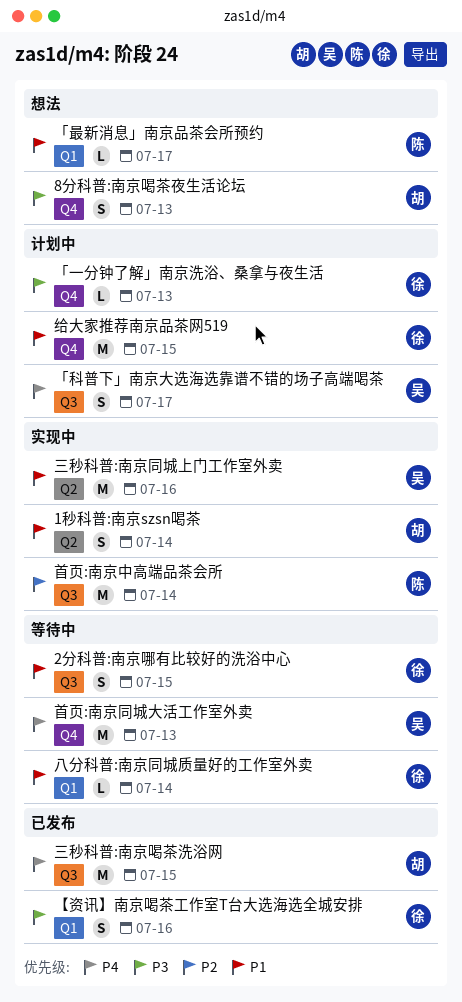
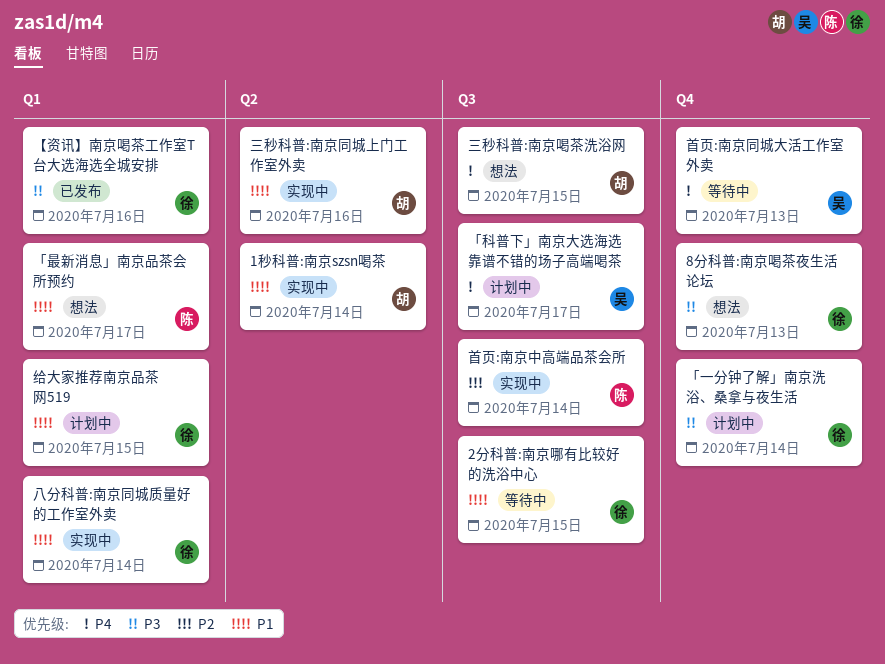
8分科普:南京喝茶夜生活论坛, owner: 胡 -> 徐
「一分钟了解」南京洗浴、桑拿与夜生活, day: Jul 13 -> Jul 14
三秒科普:南京同城上门工作室外卖, owner: 吴 -> 胡
三秒科普:南京喝茶洗浴网, status: 已发布 -> 想法
八分科普:南京同城质量好的工作室外卖, status: 等待中 -> 实现中
给大家推荐南京品茶网519, label: Q4 -> Q1

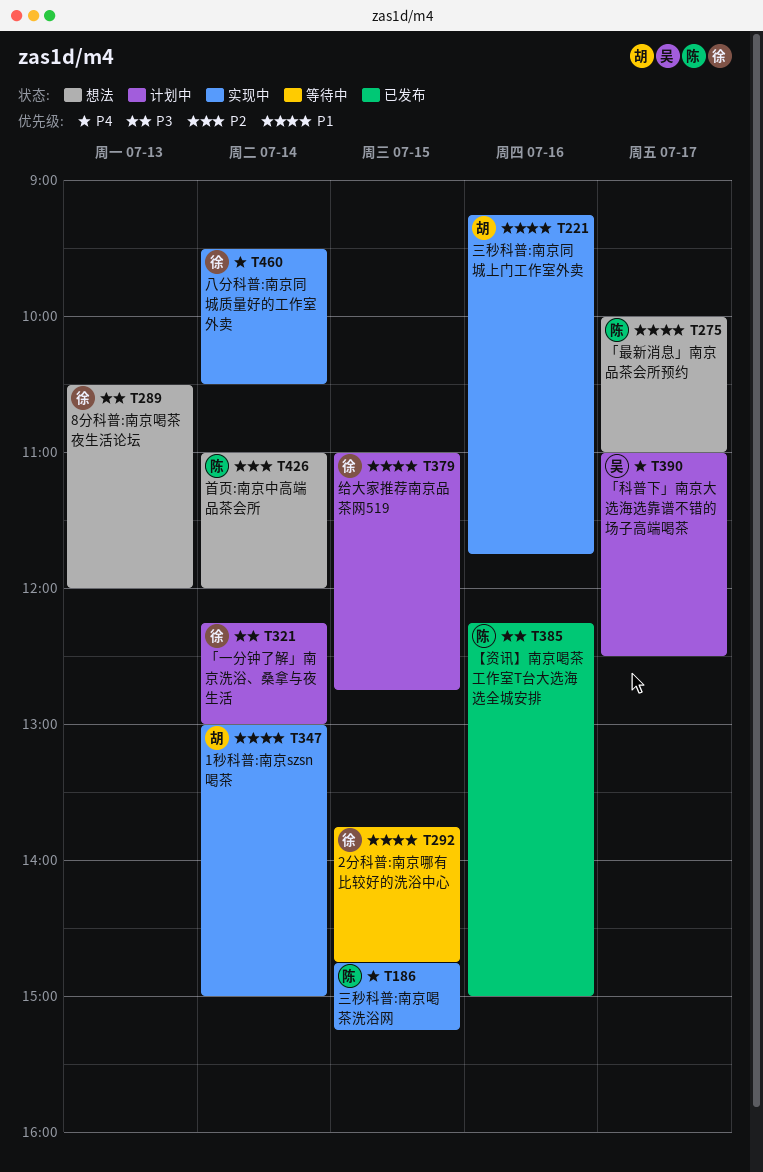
【资讯】南京喝茶工作室T台大选海选全城安排, owner: 徐 -> 陈
三秒科普:南京喝茶洗浴网, status: 想法 -> 实现中
三秒科普:南京喝茶洗浴网, owner: 胡 -> 陈
八分科普:南京同城质量好的工作室外卖, priority: P1 -> P4
首页:南京中高端品茶会所, status: 实现中 -> 想法
首页:南京同城大活工作室外卖: present -> none

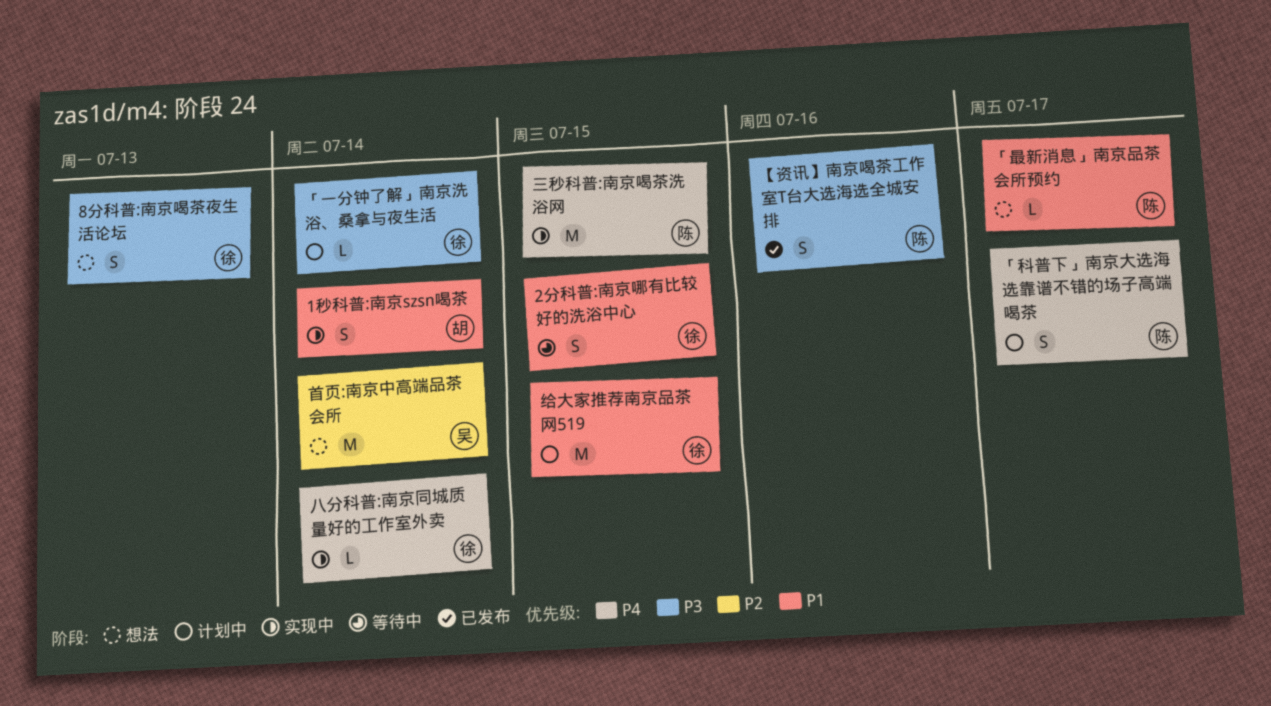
「科普下」南京大选海选靠谱不错的场子高端喝茶, owner: 吴 -> 陈
三秒科普:南京同城上门工作室外卖: present -> none
首页:南京中高端品茶会所, owner: 陈 -> 吴

